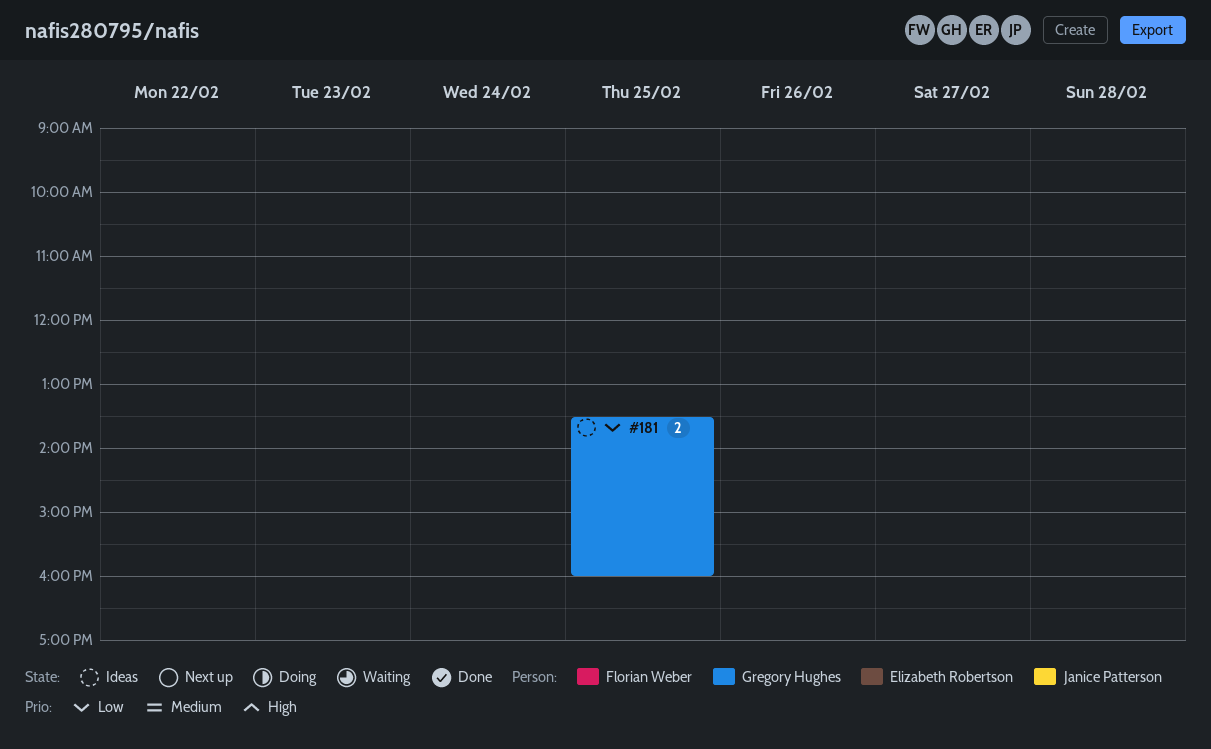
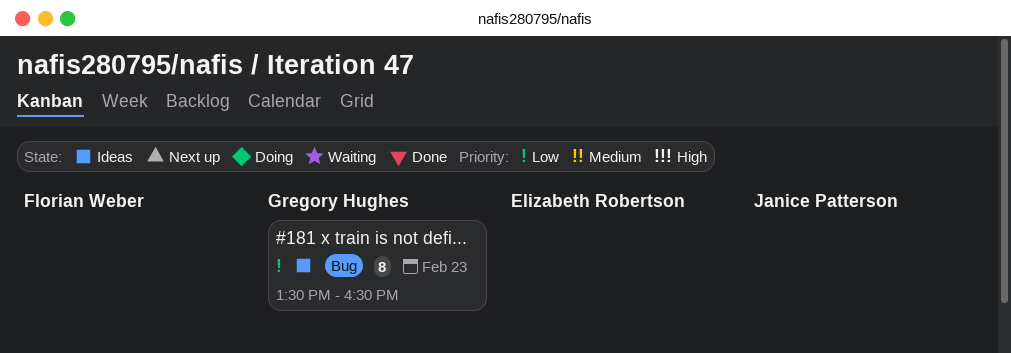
#181, estimate: 2 -> 8
#181, day: Feb 25 -> Feb 23
#181, ends: 16:00 -> 16:30

